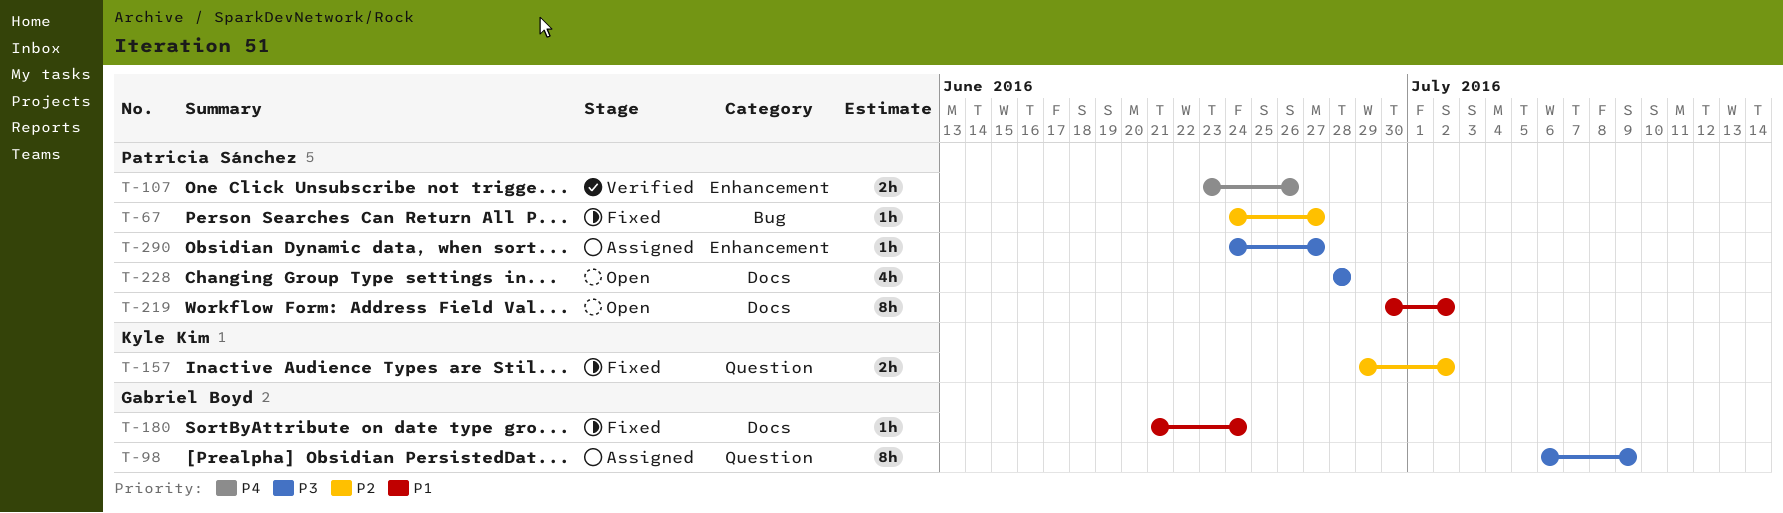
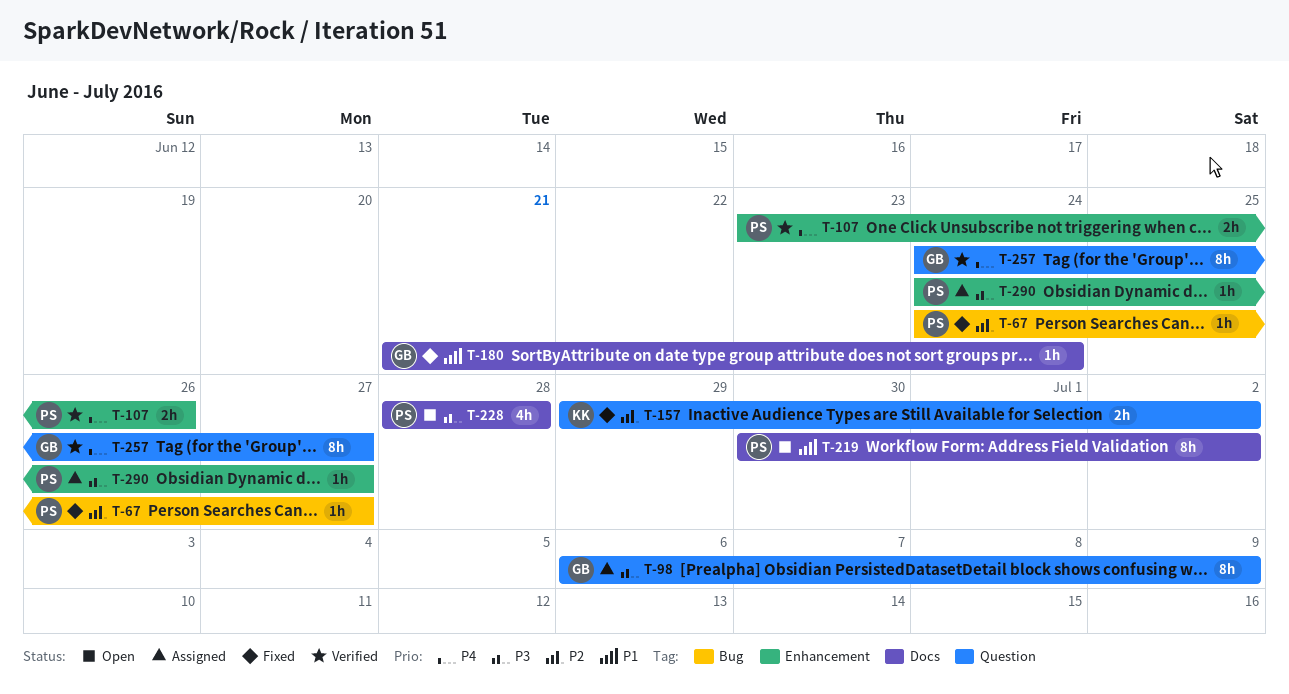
T-257: none -> present

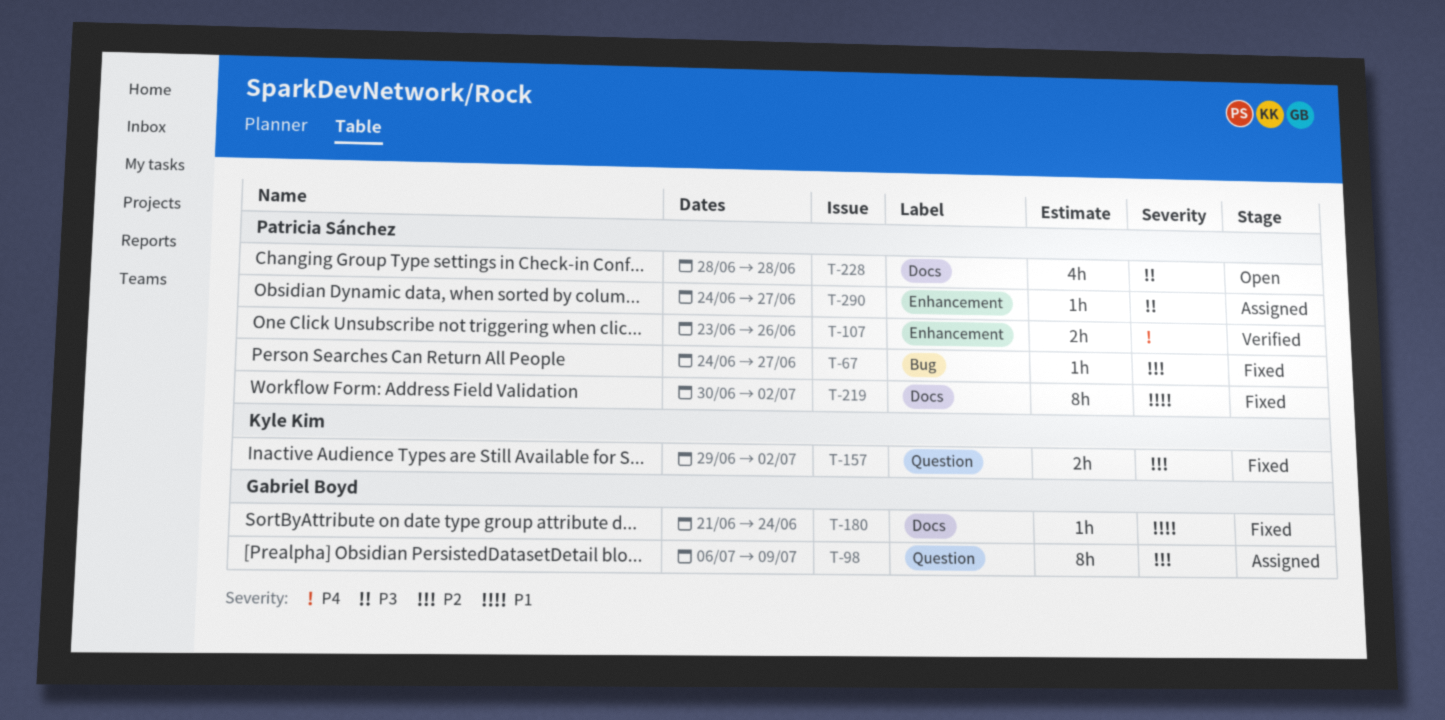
T-98, priority: P3 -> P2
T-219, status: Open -> Fixed
T-257: present -> none

